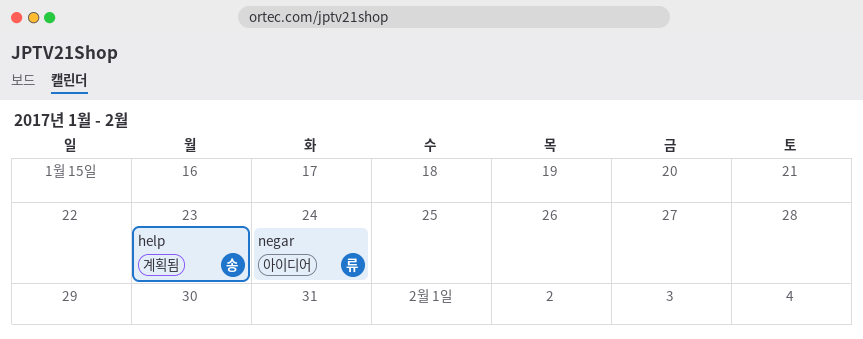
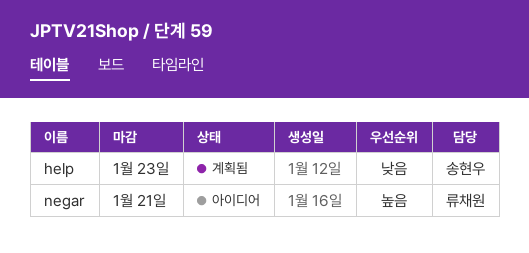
negar, due: Jan 24 -> Jan 21

